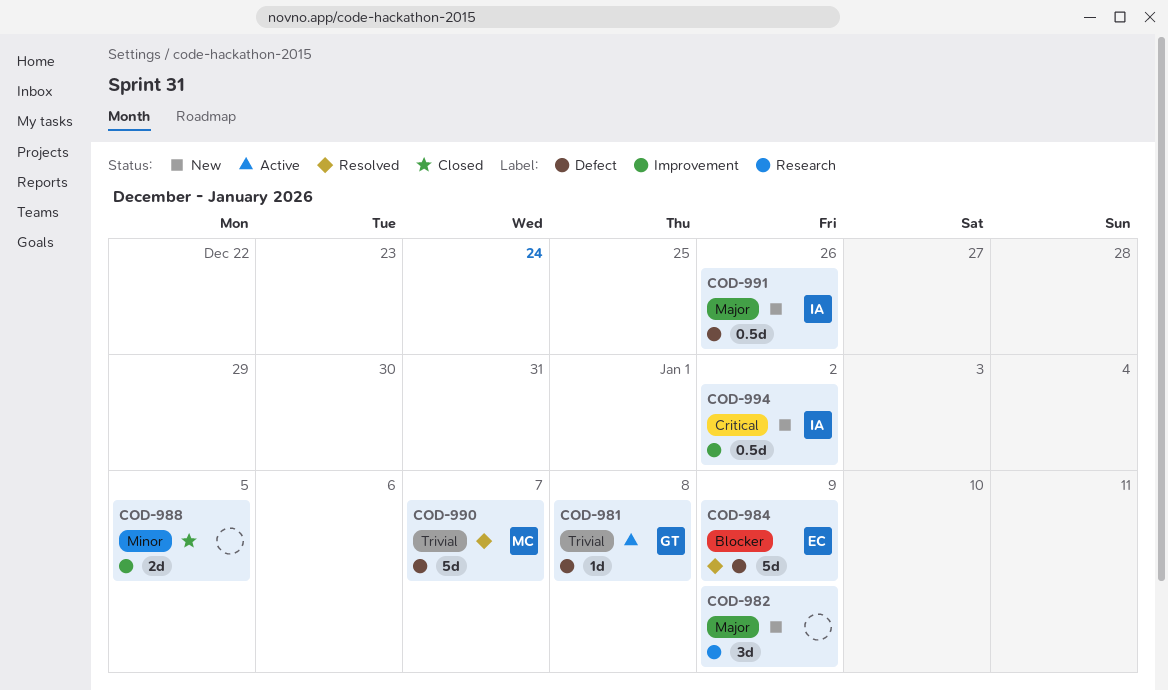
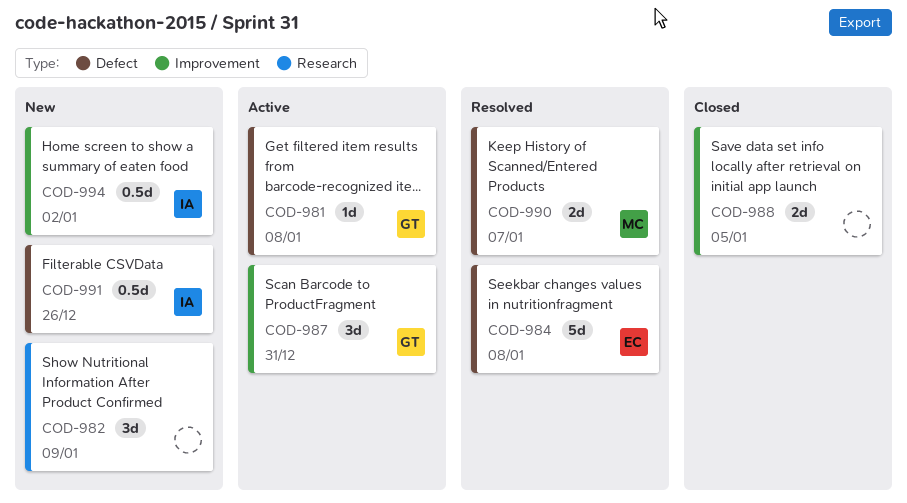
COD-984, due: Jan 9 -> Jan 8
COD-987: none -> present
COD-990, estimate: 5d -> 2d

